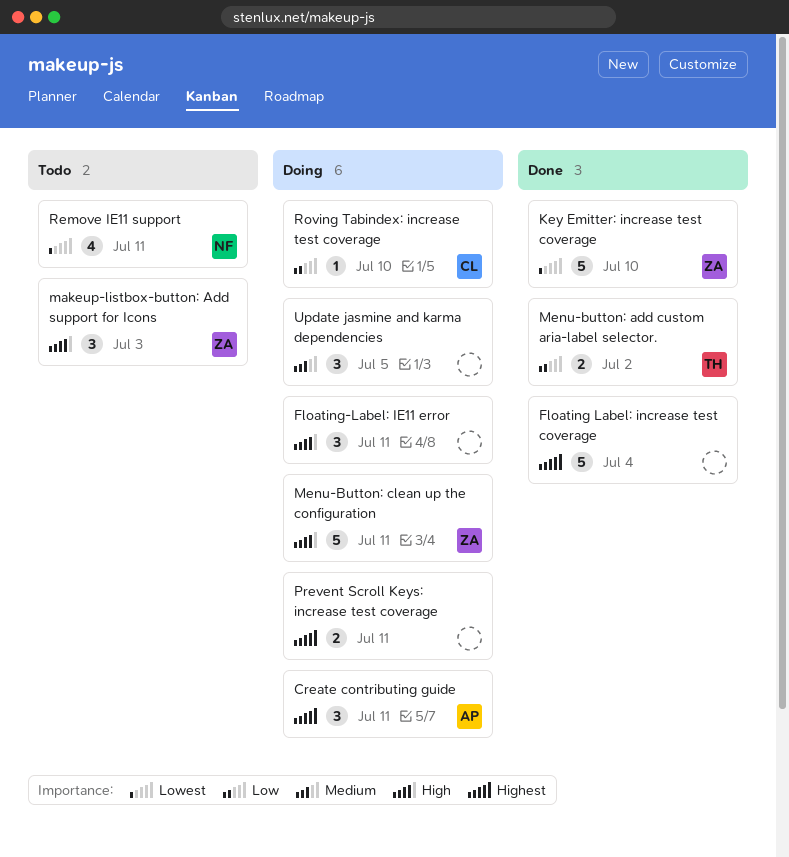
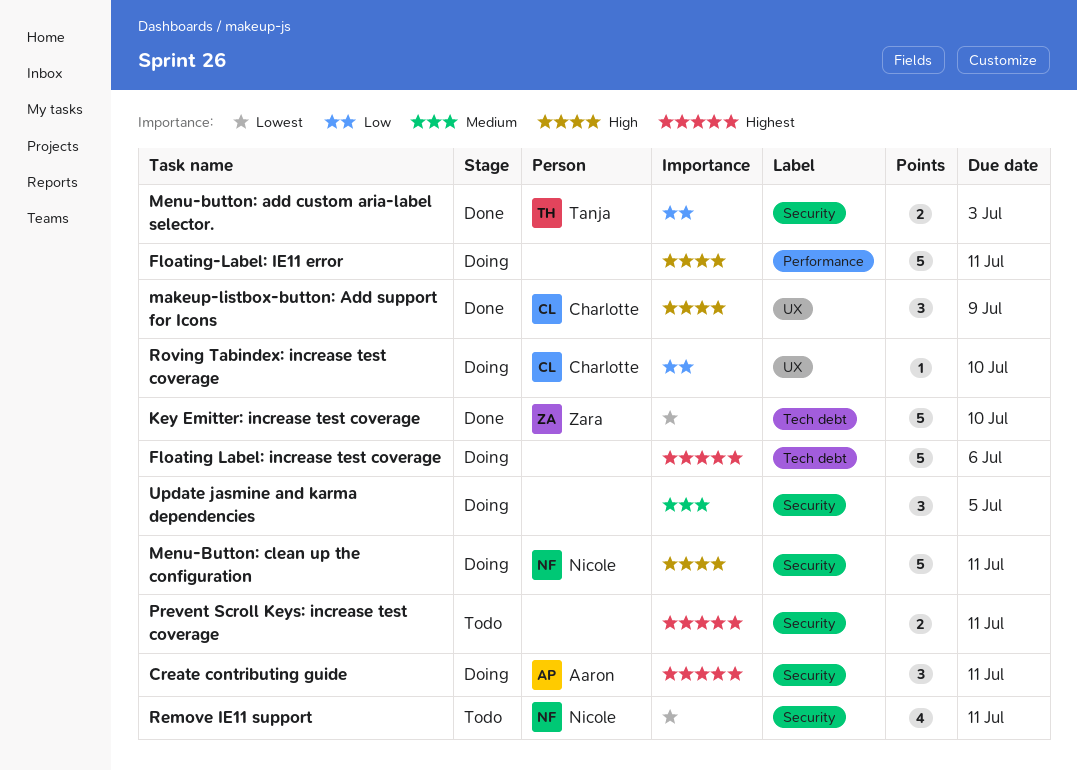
Floating Label: increase test coverage, status: Done -> Doing
Floating Label: increase test coverage, due: Jul 4 -> Jul 6
Floating-Label: IE11 error, estimate: 3 -> 5
makeup-listbox-button: Add support for Icons, status: Todo -> Done
makeup-listbox-button: Add support for Icons, owner: Zara -> Charlotte
makeup-listbox-button: Add support for Icons, due: Jul 3 -> Jul 9
Menu-button: add custom aria-label selector., due: Jul 2 -> Jul 3
Menu-Button: clean up the configuration, owner: Zara -> Nicole
Prevent Scroll Keys: increase test coverage, status: Doing -> Todo

